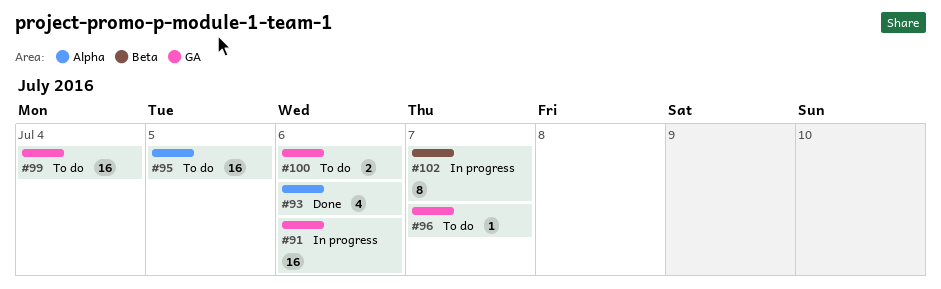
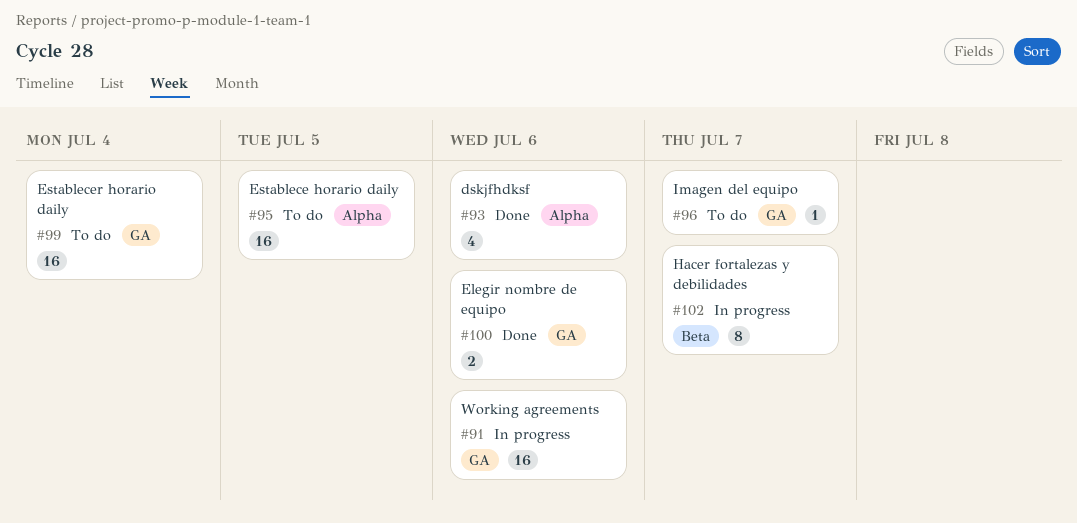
#100, status: To do -> Done

